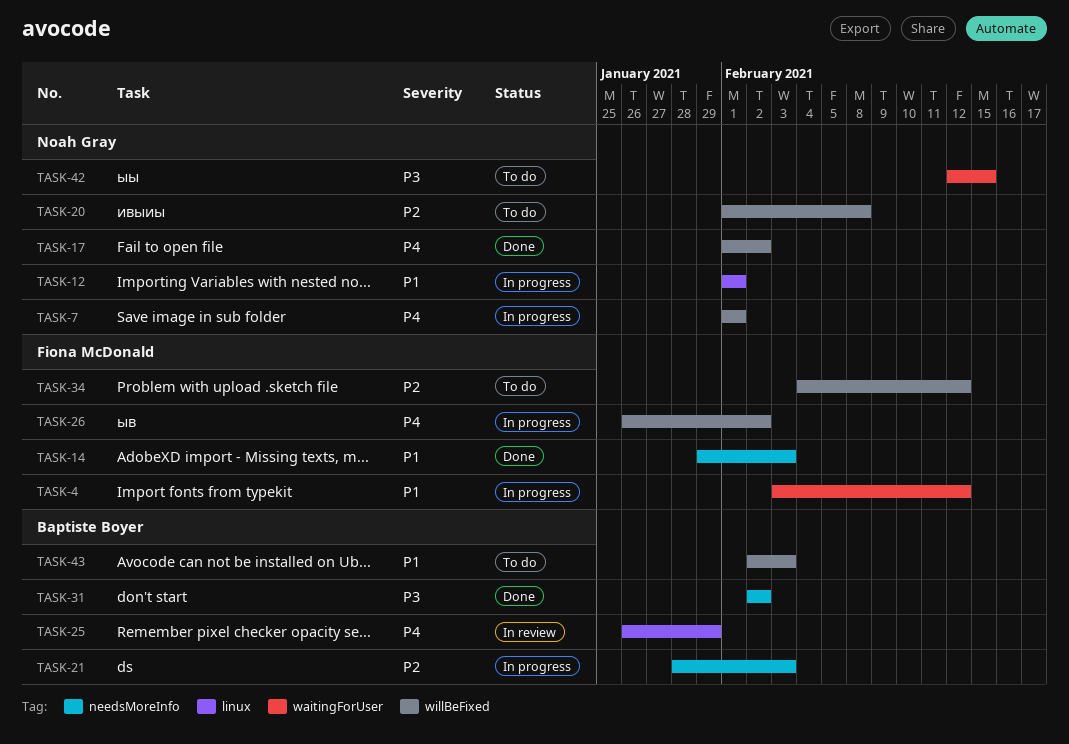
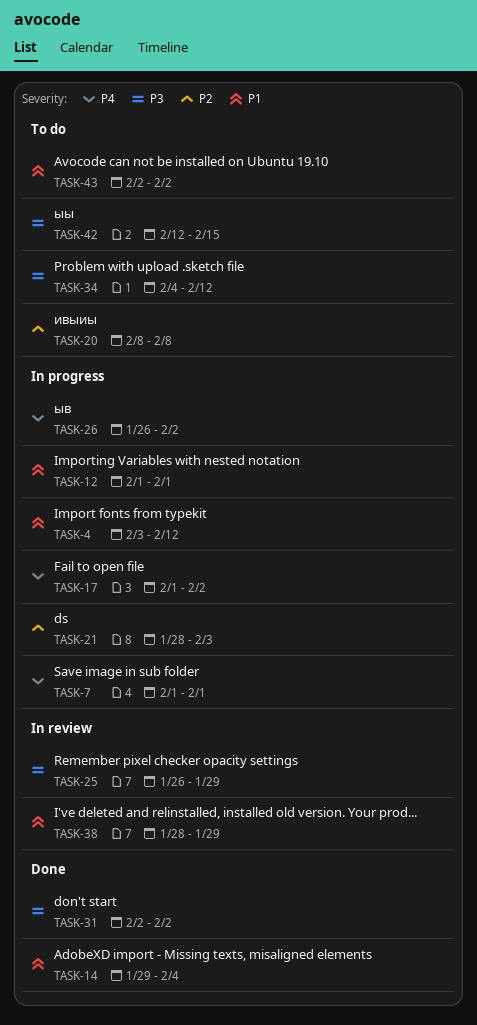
TASK-14, due: Feb 3 -> Feb 4
TASK-17, status: Done -> In progress
TASK-20, start: Feb 1 -> Feb 8
TASK-25, priority: P4 -> P3
TASK-34, priority: P2 -> P3
TASK-38: none -> present
TASK-43, due: Feb 3 -> Feb 2

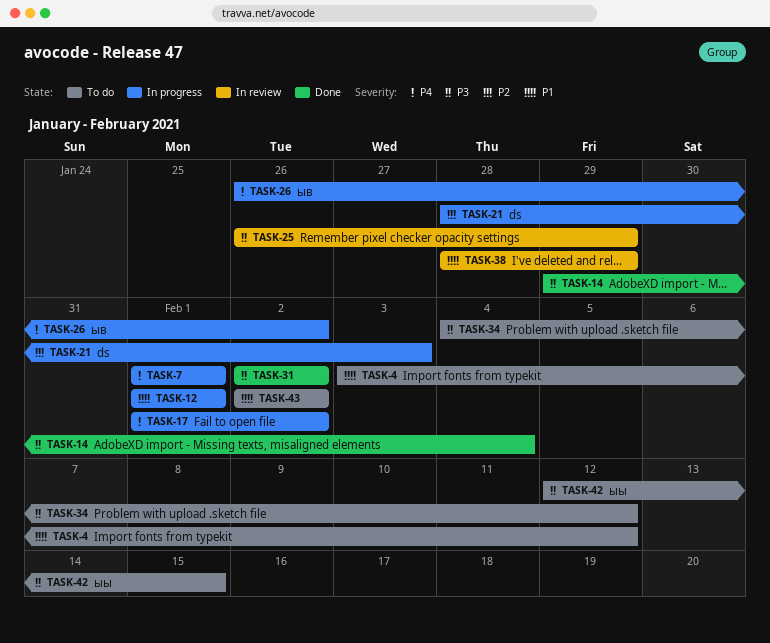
TASK-4, status: In progress -> To do
TASK-14, priority: P1 -> P3
TASK-20: present -> none

